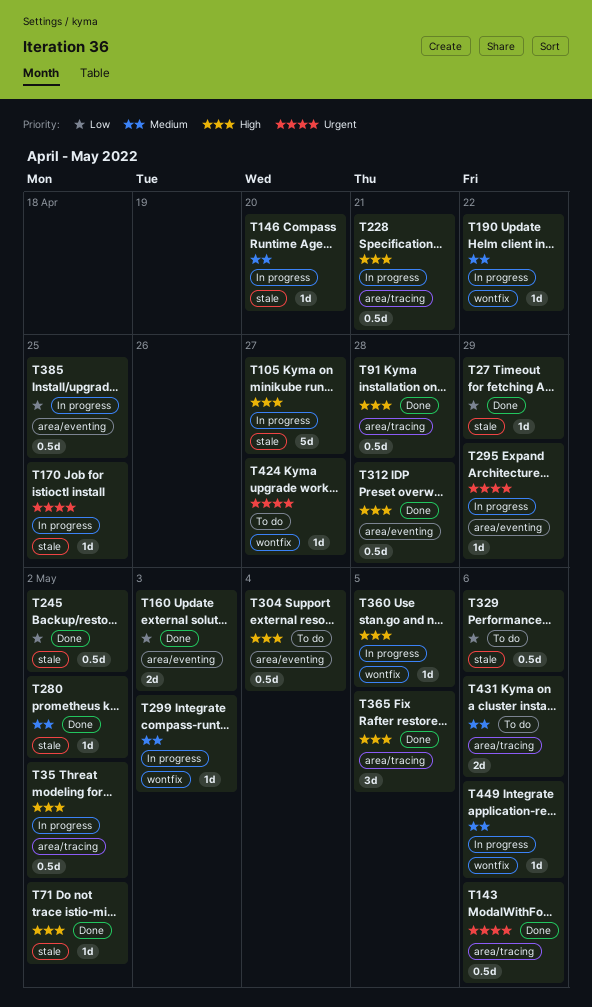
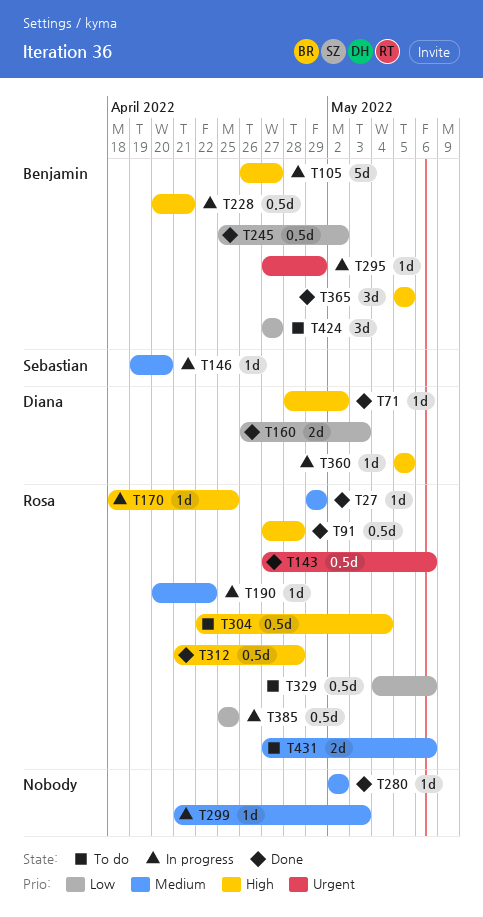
T27, priority: Low -> Medium
T35: present -> none
T170, priority: Urgent -> High
T424, priority: Urgent -> Low
T424, estimate: 1d -> 3d
T449: present -> none

